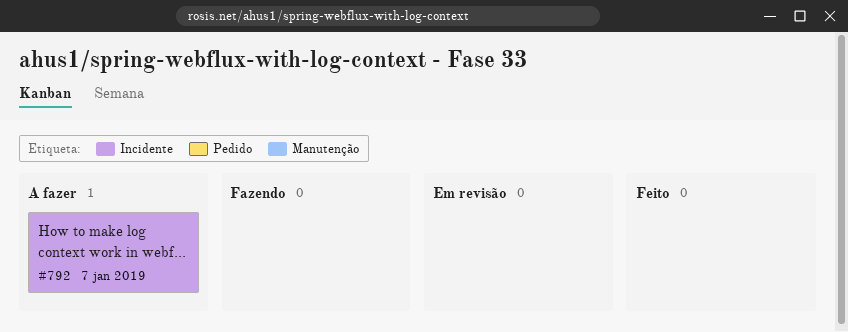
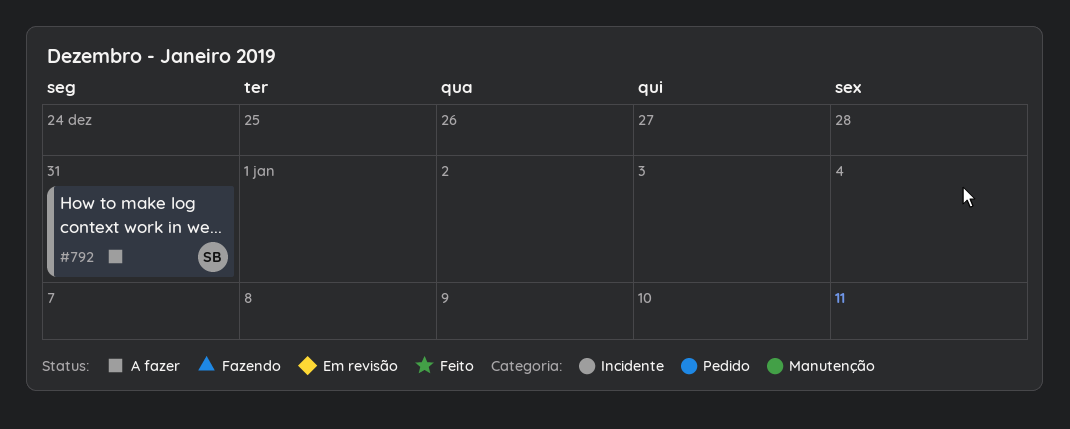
#792, due: Jan 7 -> Dec 31

